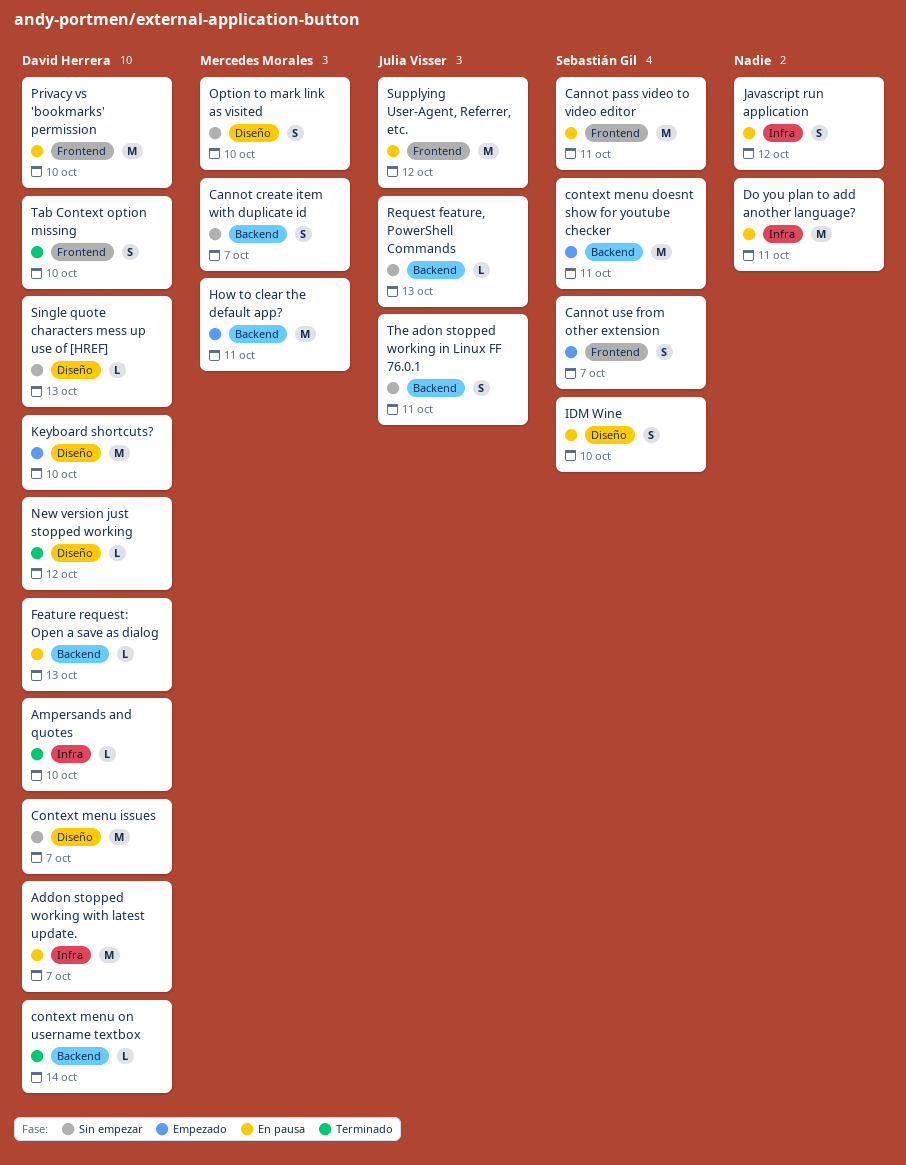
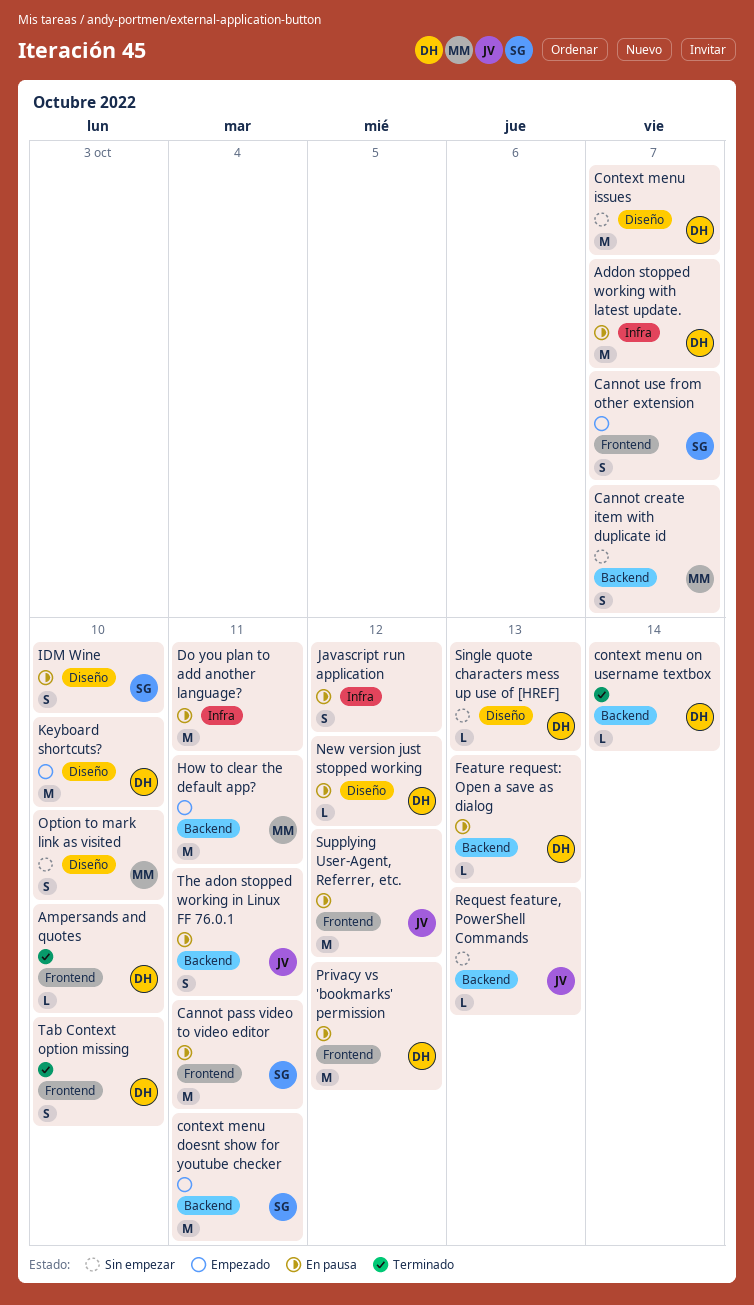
Ampersands and quotes, label: Infra -> Frontend
New version just stopped working, status: Terminado -> En pausa
Privacy vs 'bookmarks' permission, due: Oct 10 -> Oct 12
The adon stopped working in Linux FF 76.0.1, status: Sin empezar -> En pausa

